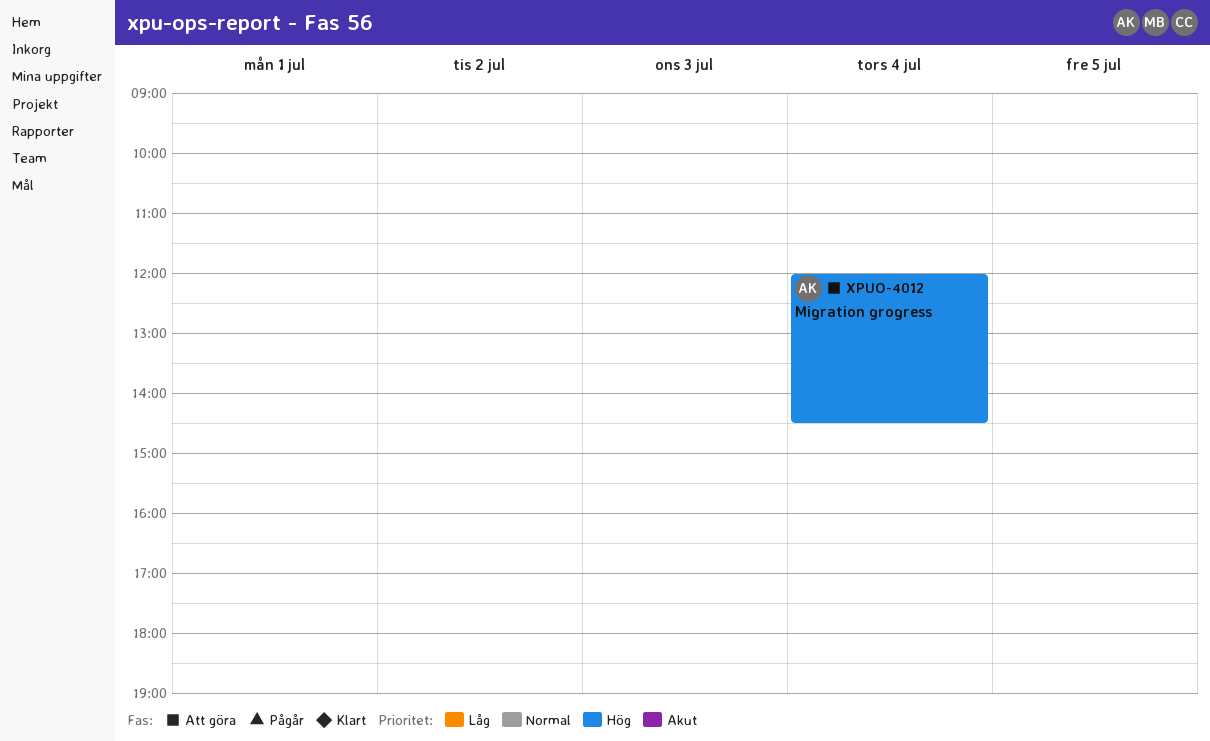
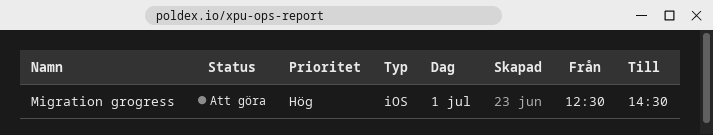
Migration grogress, day: Jul 4 -> Jul 1
Migration grogress, begins: 12:00 -> 12:30

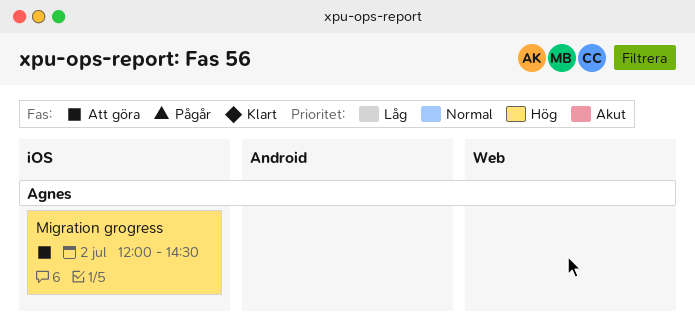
Migration grogress, day: Jul 1 -> Jul 2
Migration grogress, begins: 12:30 -> 12:00

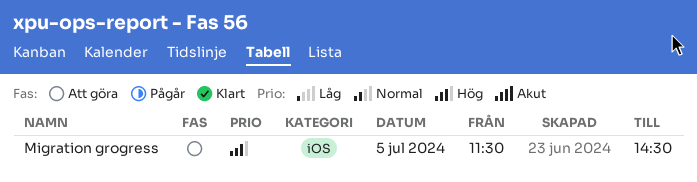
Migration grogress, day: Jul 2 -> Jul 5
Migration grogress, begins: 12:00 -> 11:30

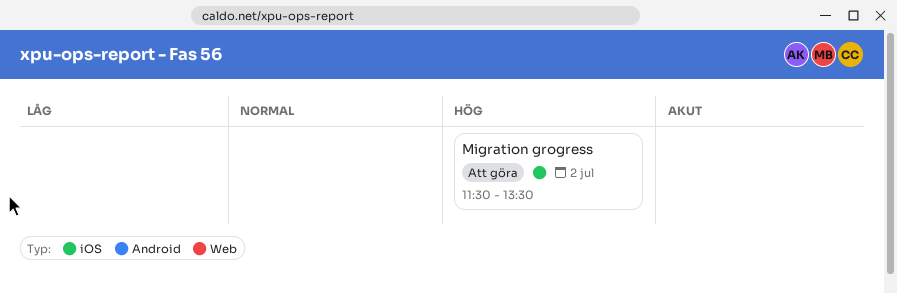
Migration grogress, day: Jul 5 -> Jul 2
Migration grogress, ends: 14:30 -> 13:30

